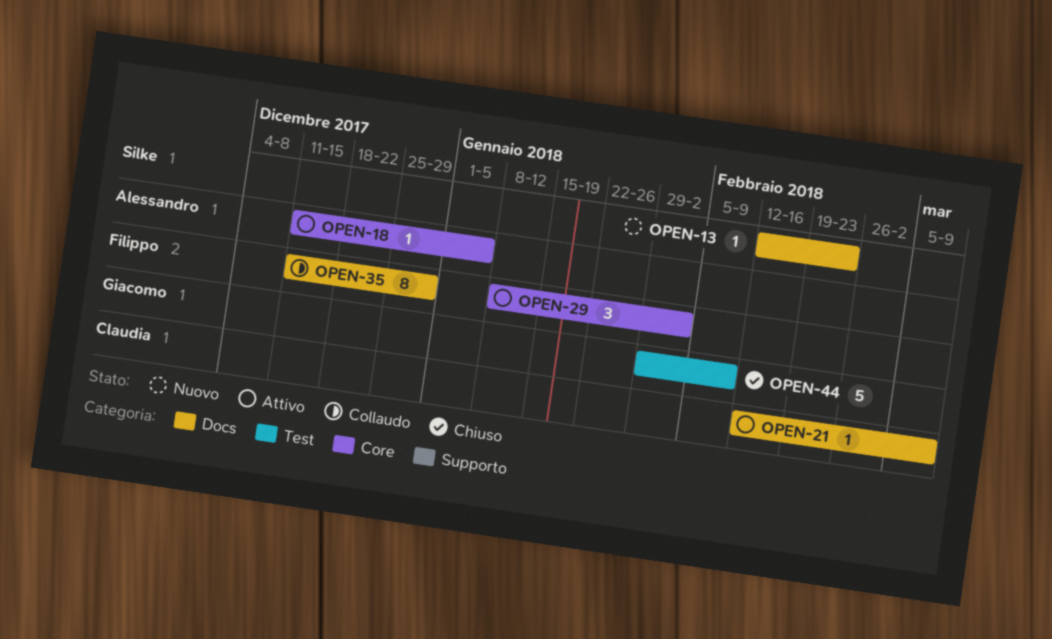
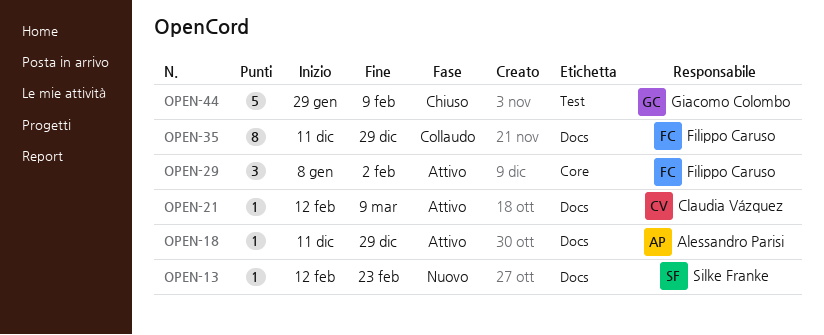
OPEN-18, label: Core -> Docs
OPEN-18, due: Jan 5 -> Dec 29

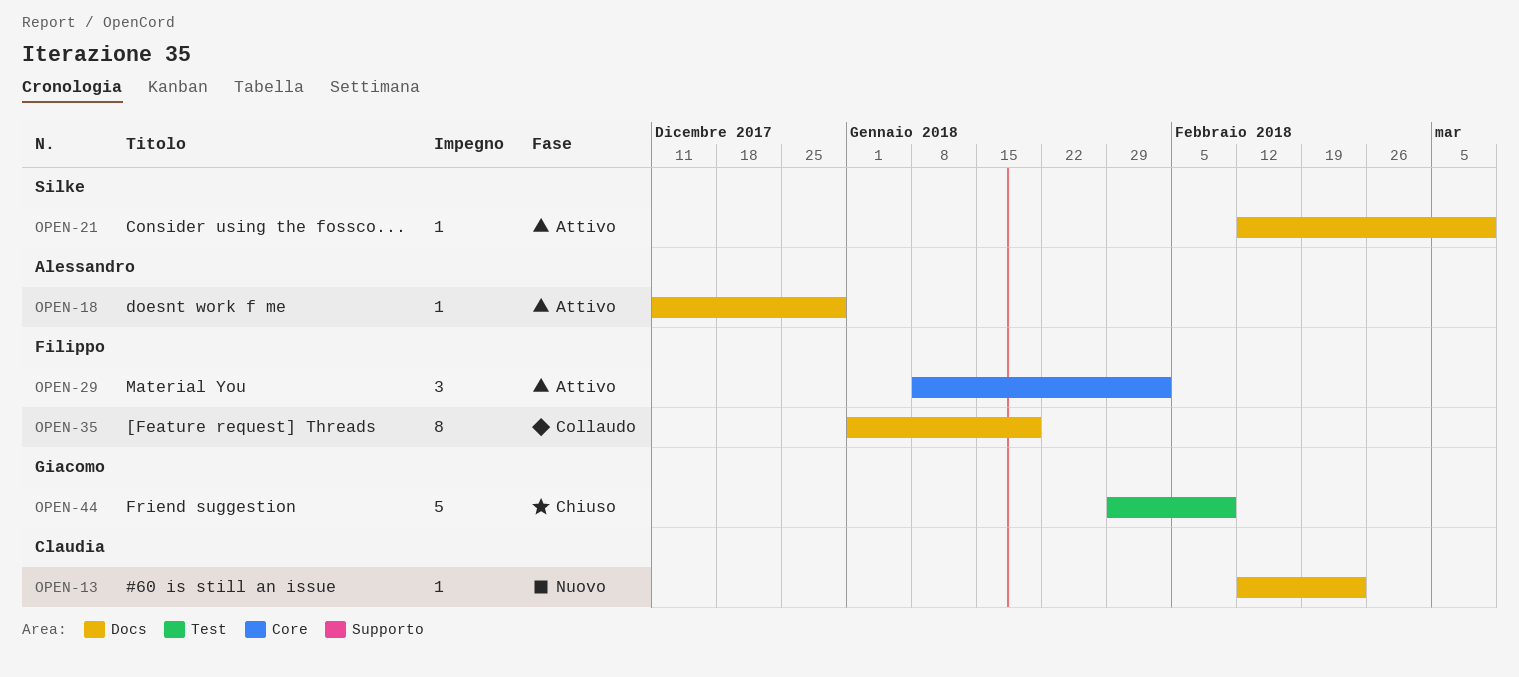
OPEN-13, owner: Silke Franke -> Claudia Vázquez
OPEN-21, owner: Claudia Vázquez -> Silke Franke
OPEN-35, start: Dec 11 -> Jan 1
OPEN-35, due: Dec 29 -> Jan 19

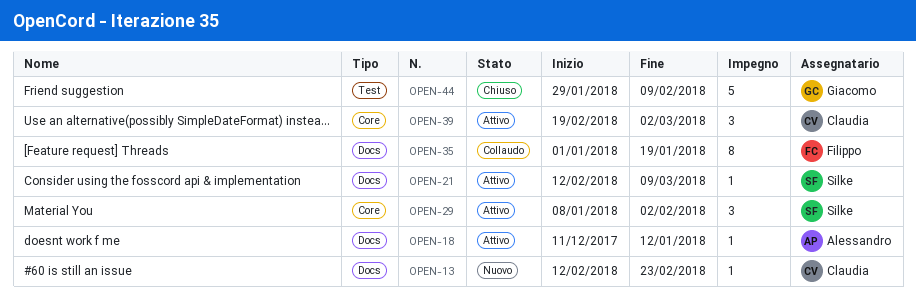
OPEN-18, due: Dec 29 -> Jan 12
OPEN-29, owner: Filippo -> Silke
OPEN-39: none -> present

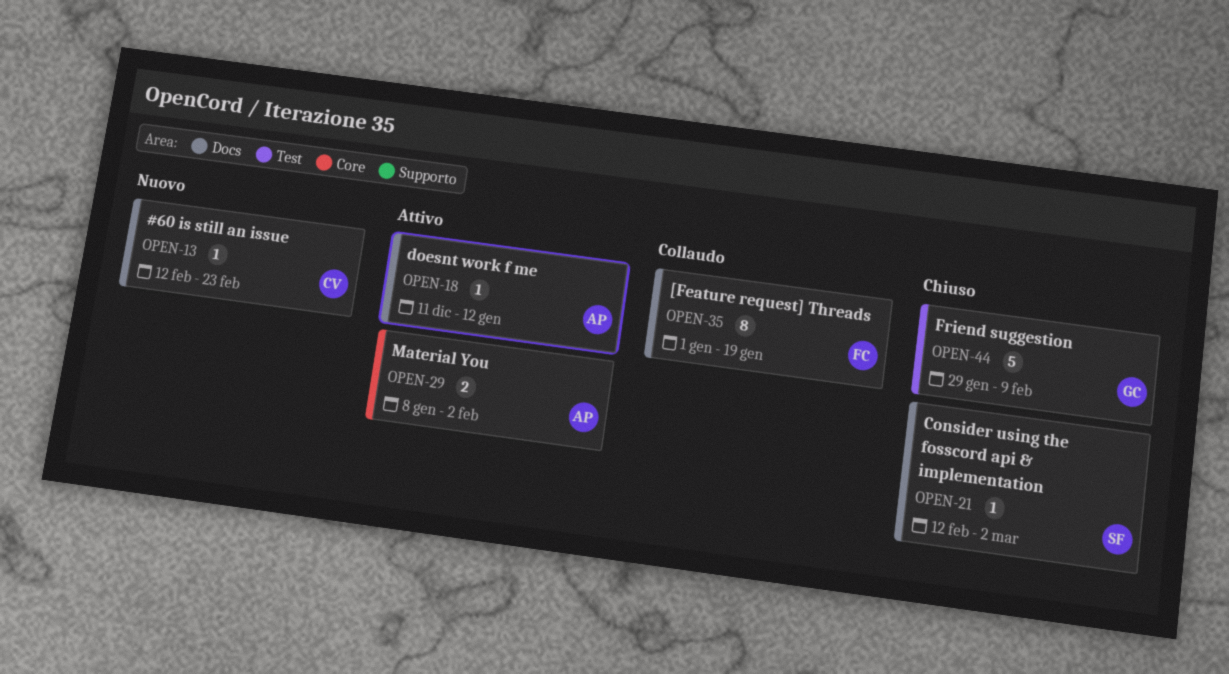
OPEN-21, status: Attivo -> Chiuso
OPEN-21, due: Mar 9 -> Mar 2
OPEN-29, owner: Silke -> Alessandro
OPEN-29, estimate: 3 -> 2
OPEN-39: present -> none

